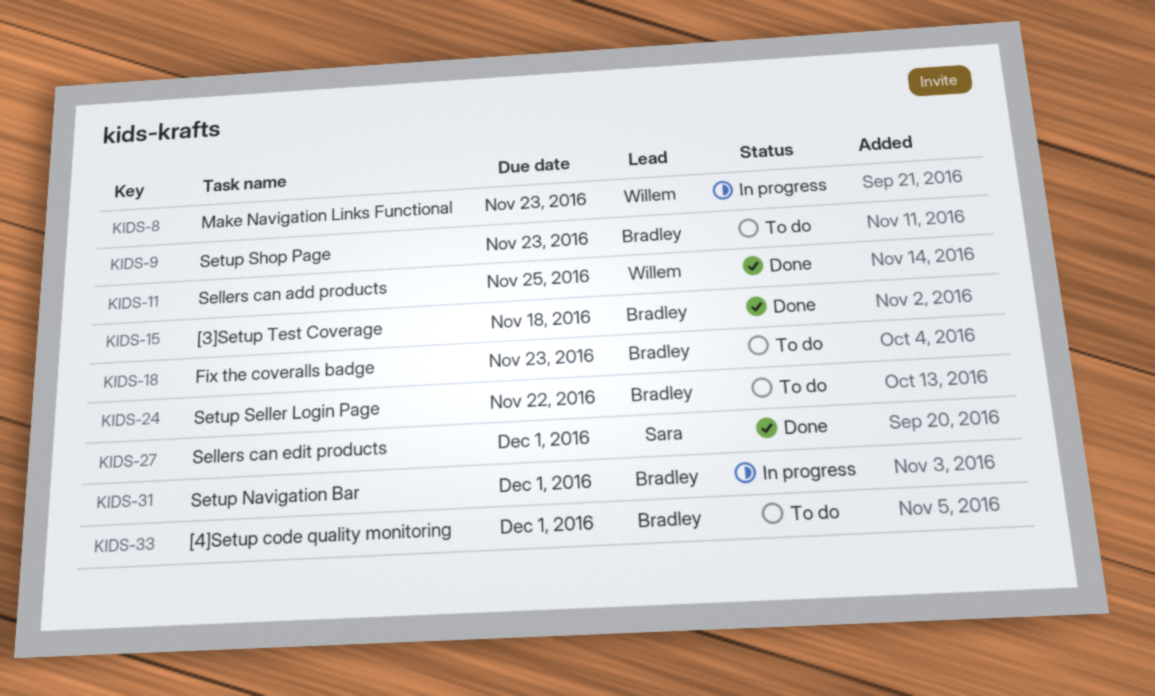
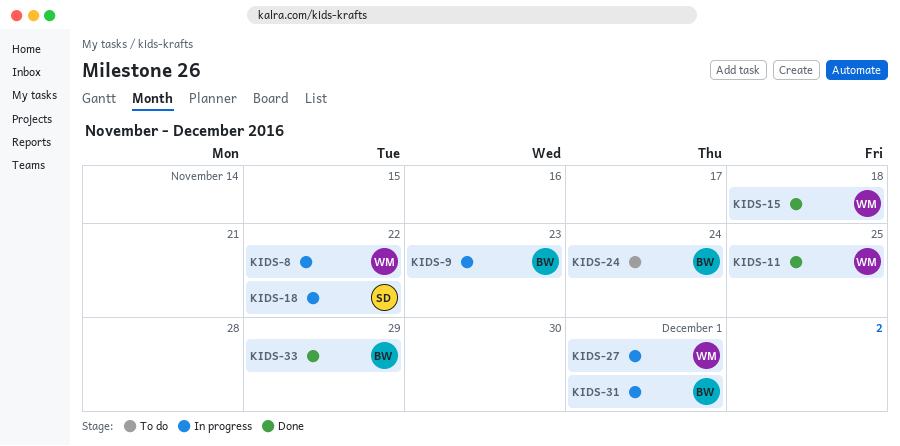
KIDS-8, due: Nov 23 -> Nov 22
KIDS-9, status: To do -> In progress
KIDS-15, owner: Bradley -> Willem
KIDS-18, status: To do -> In progress
KIDS-18, owner: Bradley -> Sara
KIDS-18, due: Nov 23 -> Nov 22
KIDS-24, due: Nov 22 -> Nov 24
KIDS-27, status: Done -> In progress
KIDS-27, owner: Sara -> Willem
KIDS-33, status: To do -> Done
KIDS-33, due: Dec 1 -> Nov 29

